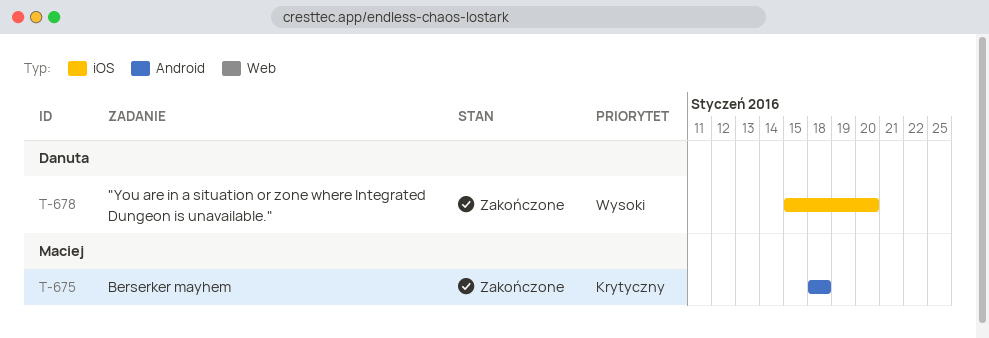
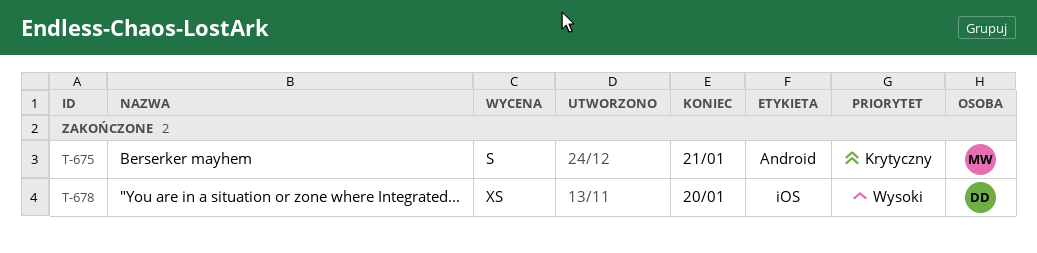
T-675, due: Jan 18 -> Jan 21

